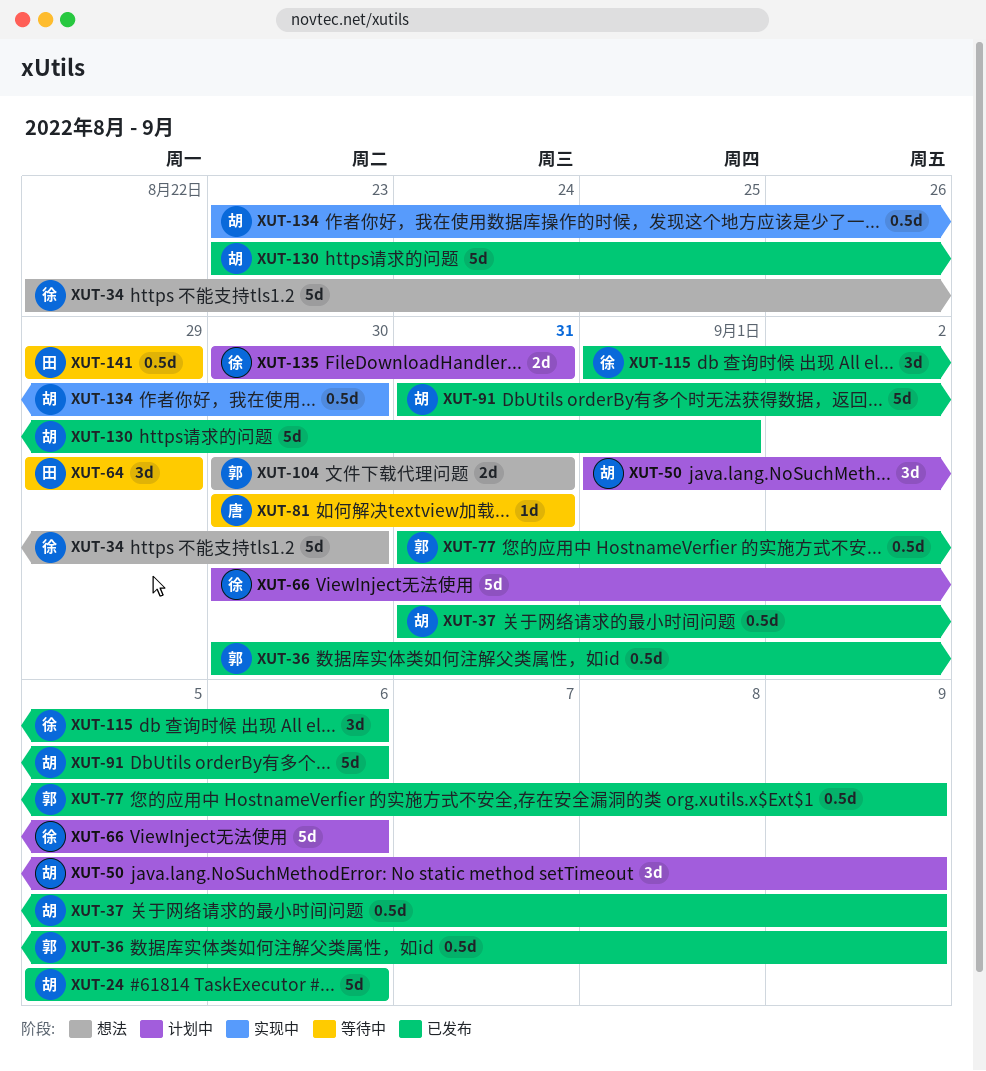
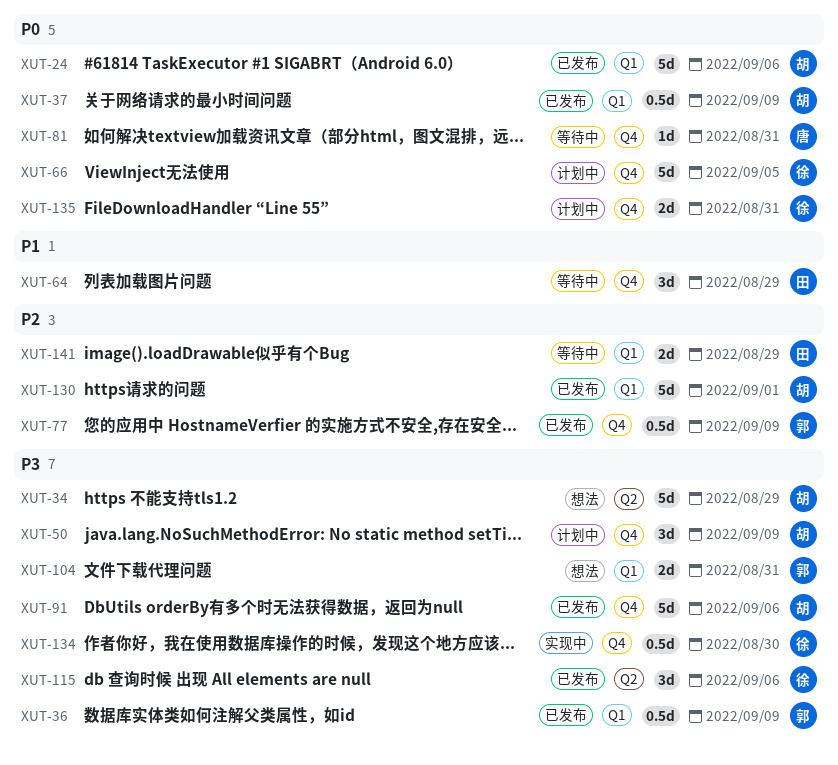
XUT-34, owner: 徐 -> 胡
XUT-34, due: Aug 30 -> Aug 29
XUT-66, due: Sep 6 -> Sep 5
XUT-134, owner: 胡 -> 徐
XUT-141, estimate: 0.5d -> 2d

